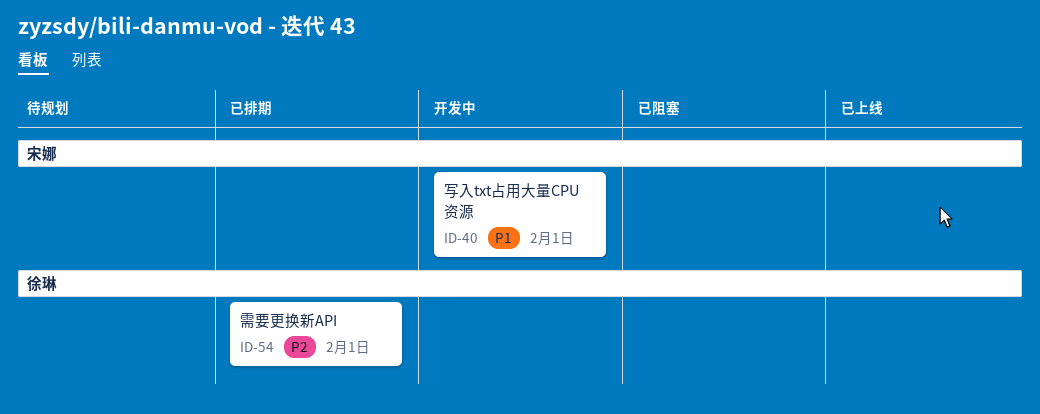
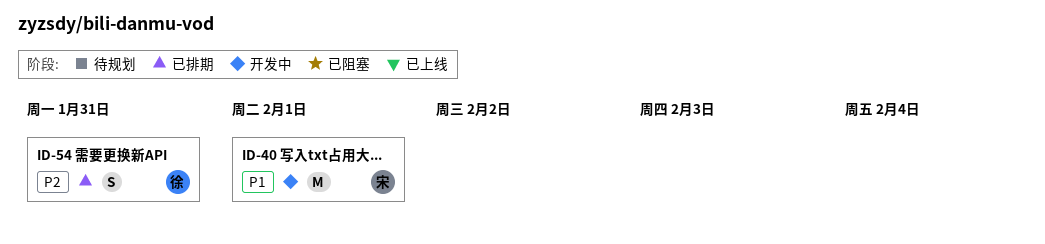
ID-54, due: Feb 1 -> Jan 31

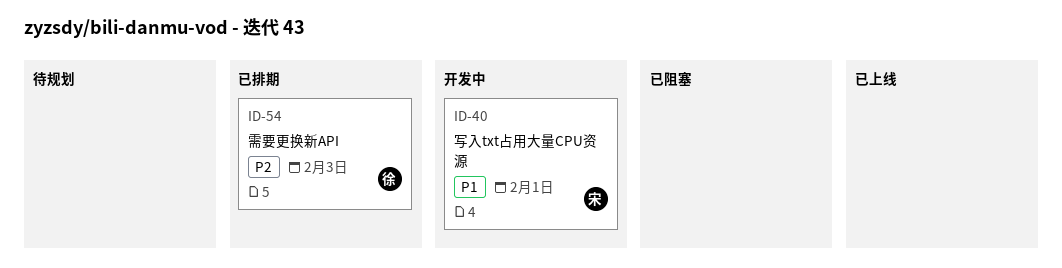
ID-54, due: Jan 31 -> Feb 3

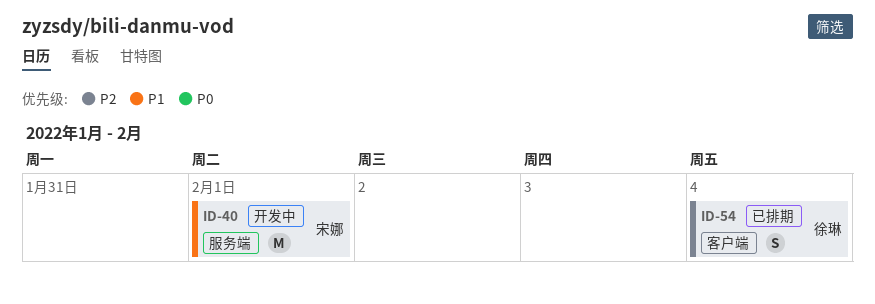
ID-54, due: Feb 3 -> Feb 4

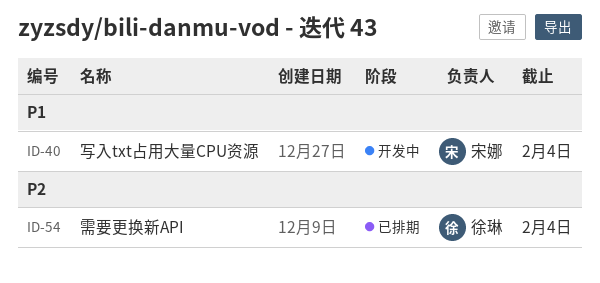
ID-40, due: Feb 1 -> Feb 4

